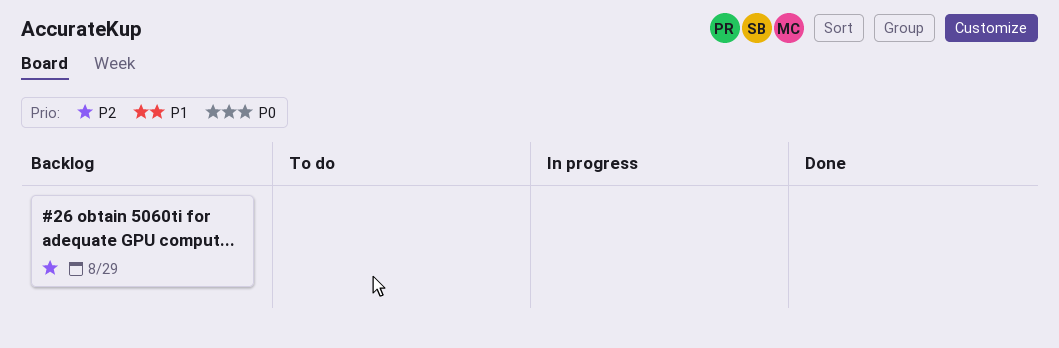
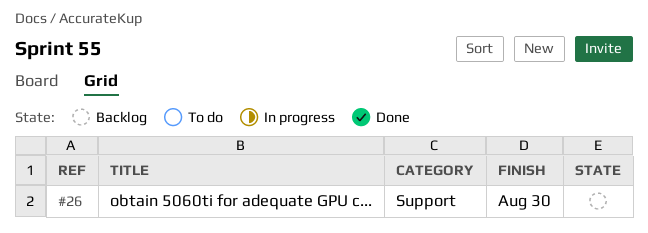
#26, due: Aug 29 -> Aug 30

